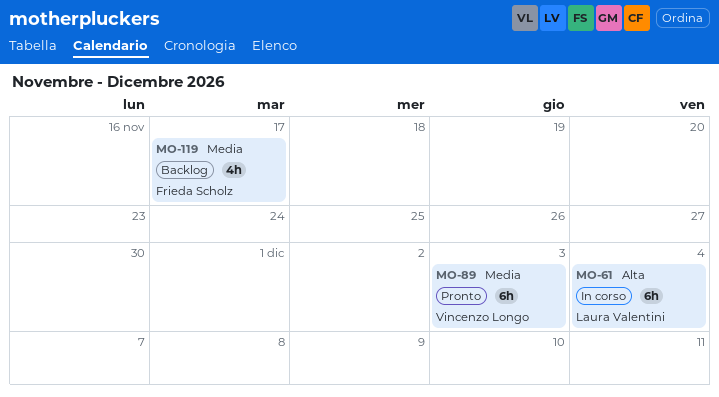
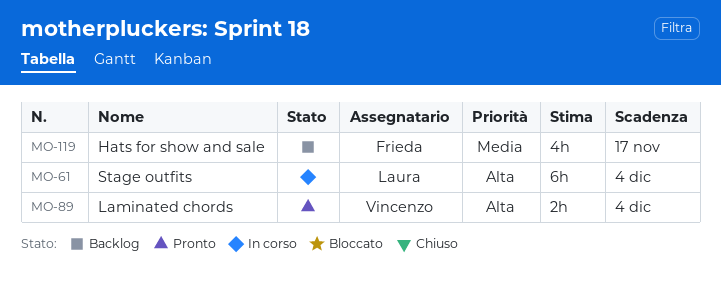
MO-89, priority: Media -> Alta
MO-89, estimate: 6h -> 2h
MO-89, due: Dec 3 -> Dec 4

